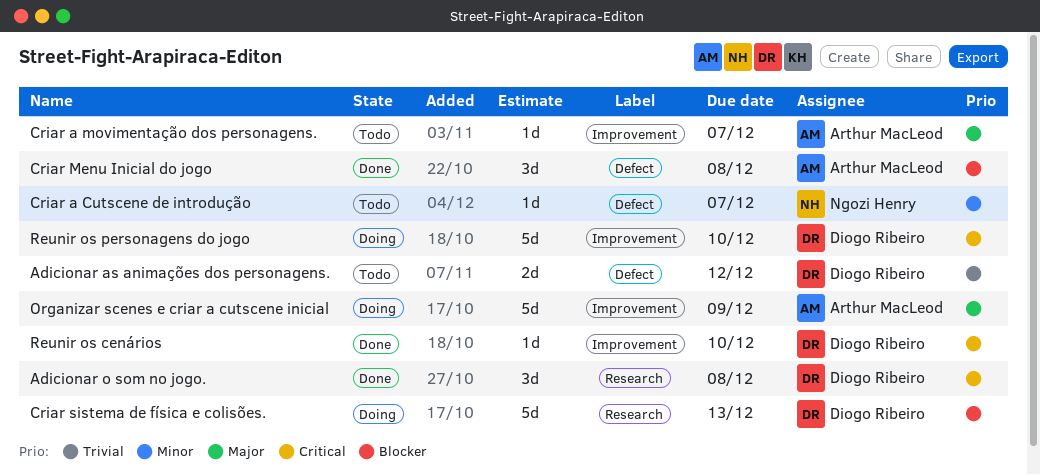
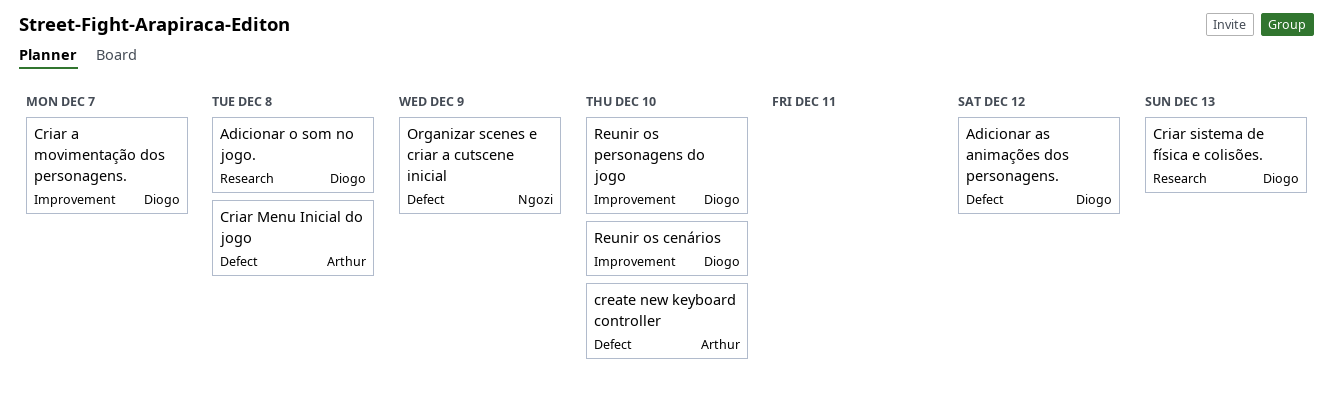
create new keyboard controller: none -> present
Criar a Cutscene de introdução: present -> none
Criar a movimentação dos personagens., owner: Arthur MacLeod -> Diogo Ribeiro
Organizar scenes e criar a cutscene inicial, owner: Arthur MacLeod -> Ngozi Henry
Organizar scenes e criar a cutscene inicial, label: Improvement -> Defect

